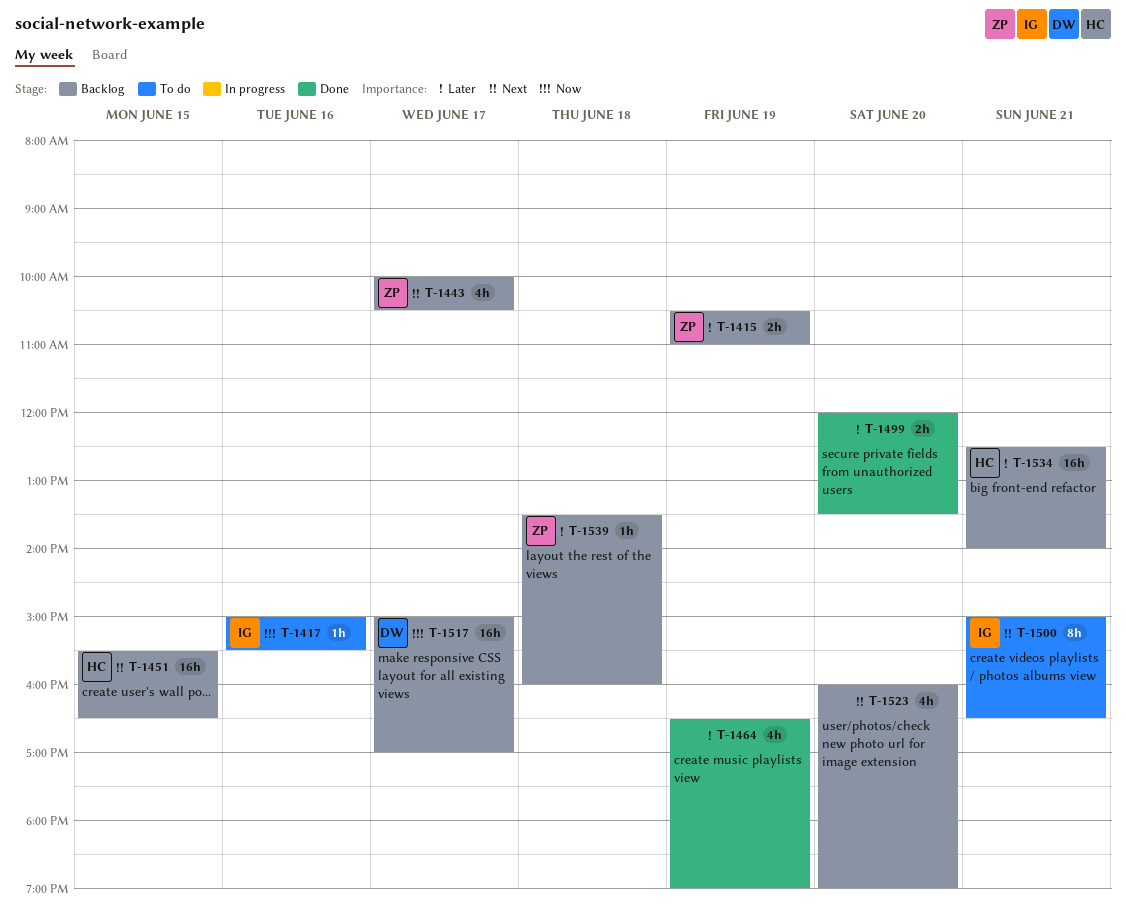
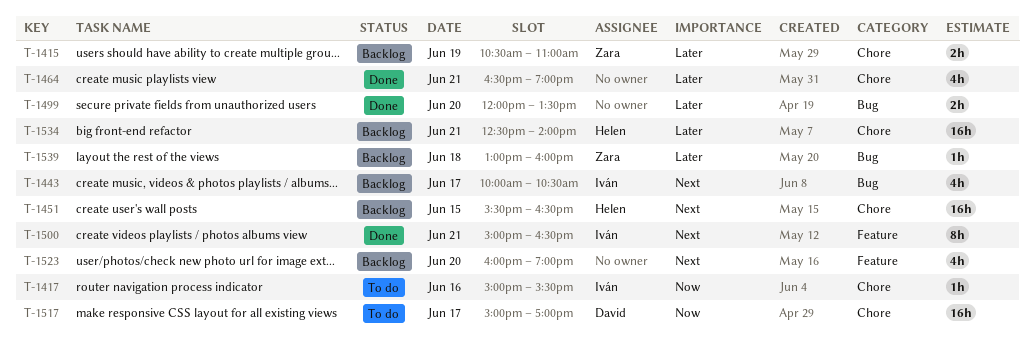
T-1443, owner: Zara -> Iván
T-1464, day: Jun 19 -> Jun 21
T-1500, status: To do -> Done
T-1517, status: Backlog -> To do
T-1539, begins: 13:30 -> 13:00

